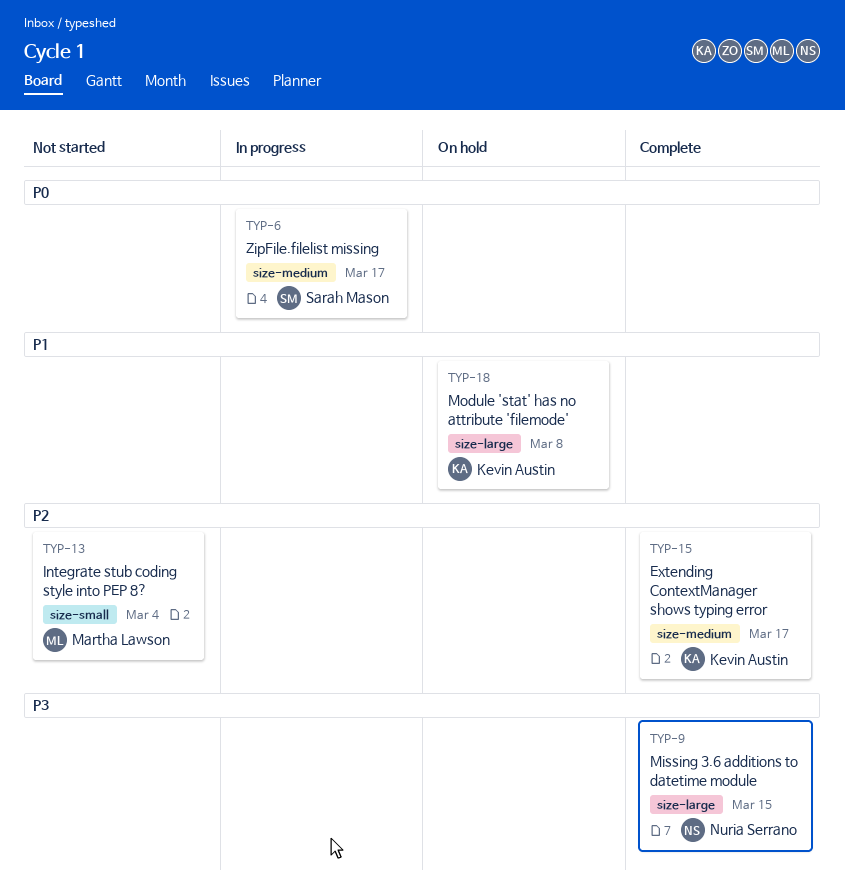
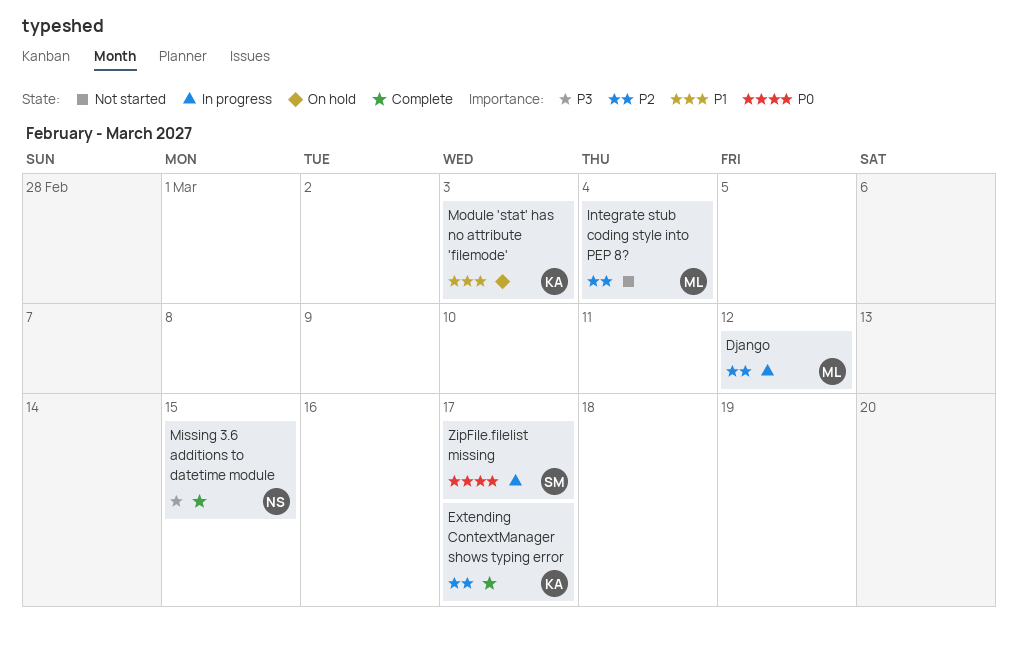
Django: none -> present
Module 'stat' has no attribute 'filemode', due: Mar 8 -> Mar 3

